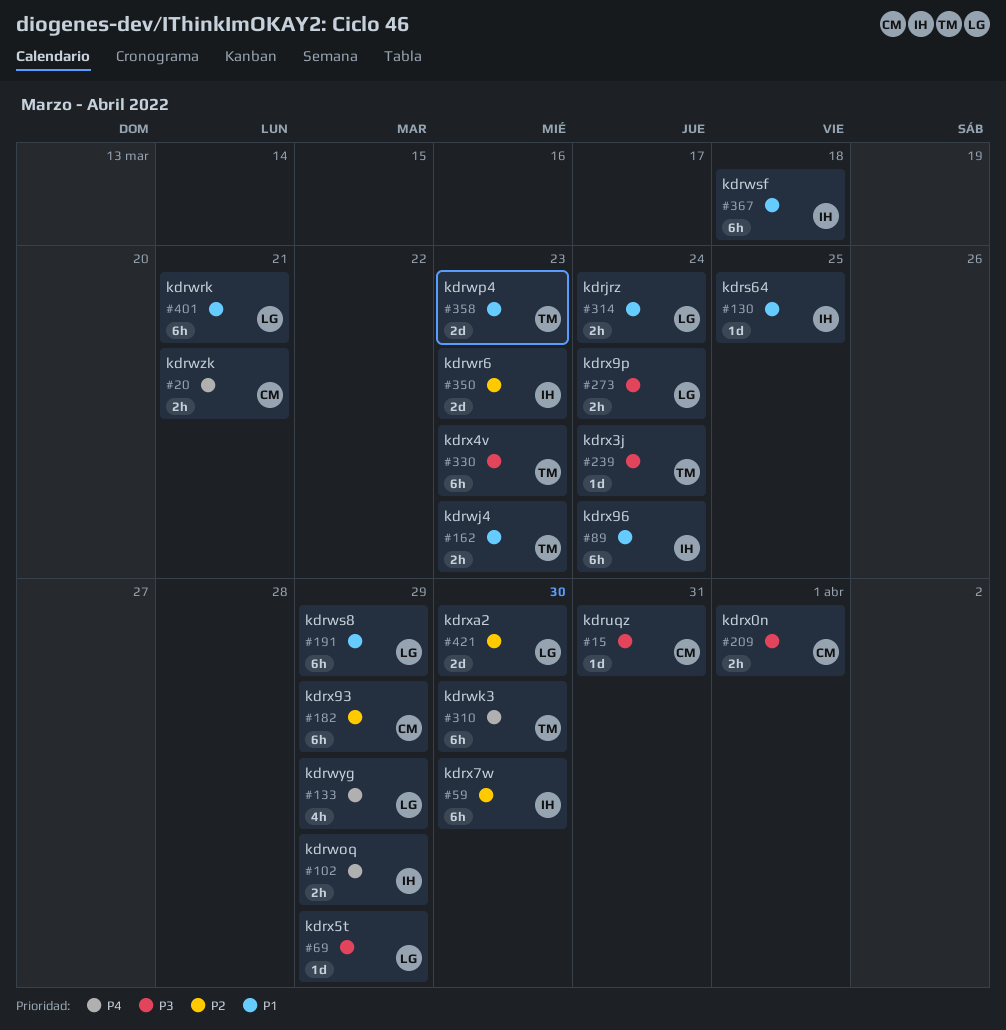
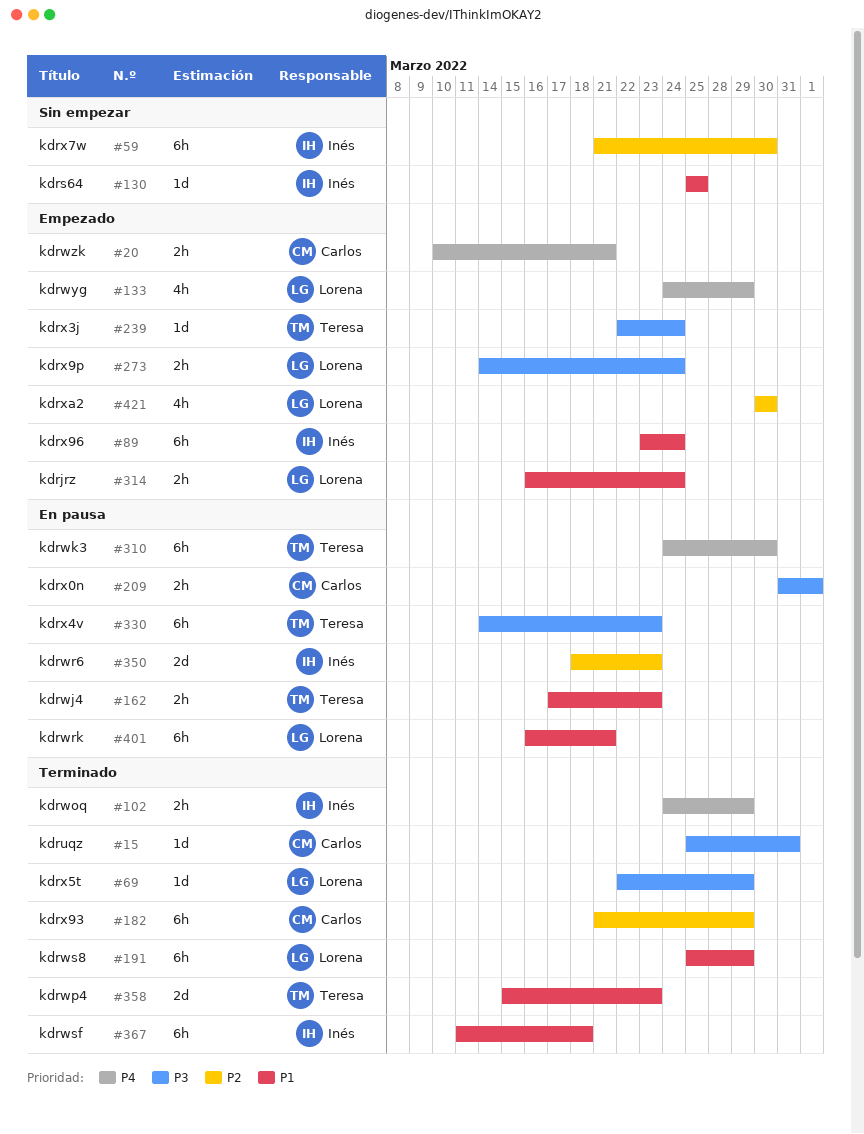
#421, estimate: 2d -> 4h

